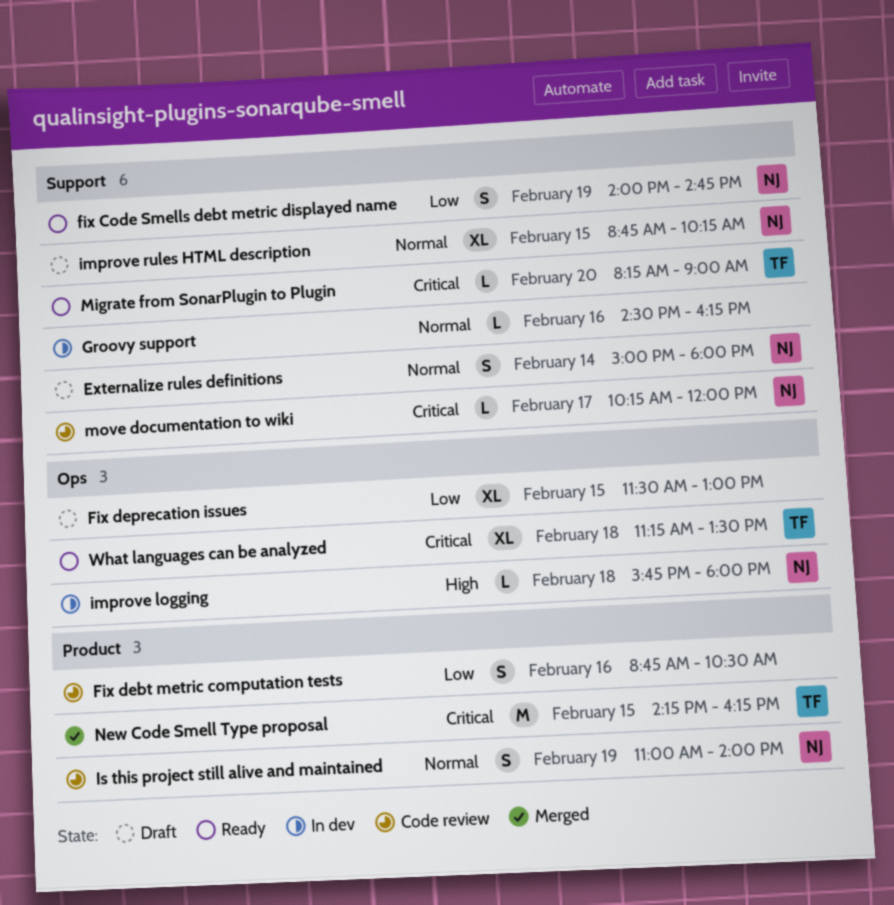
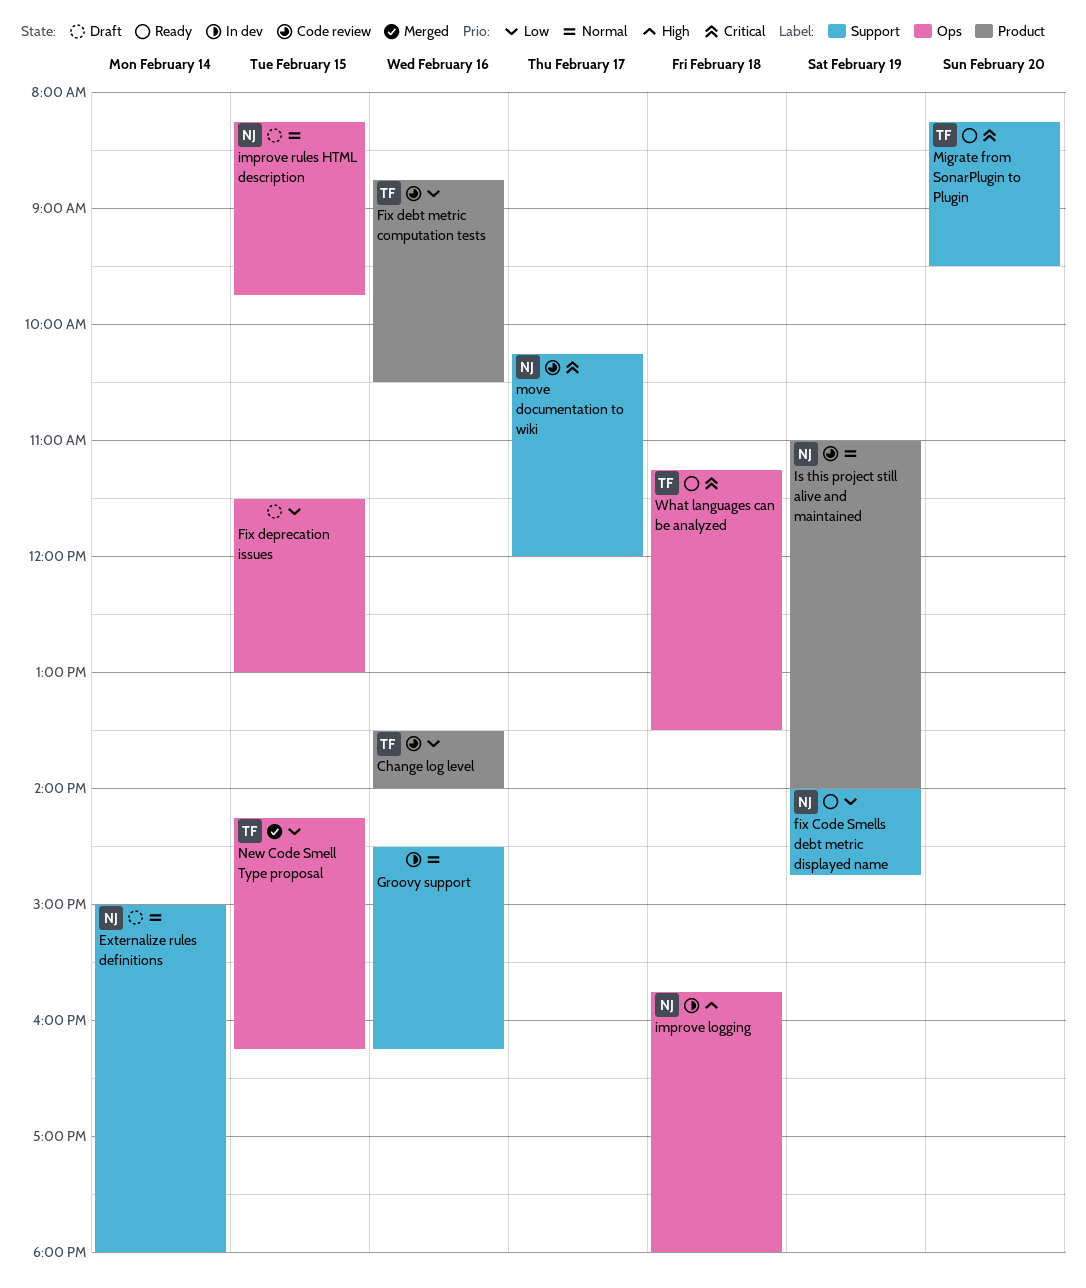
Change log level: none -> present
Fix debt metric computation tests, owner: none -> TF
improve rules HTML description, label: Support -> Ops
improve rules HTML description, begins: 08:45 -> 08:15
improve rules HTML description, ends: 10:15 -> 09:45
Migrate from SonarPlugin to Plugin, ends: 09:00 -> 09:30
New Code Smell Type proposal, priority: Critical -> Low
New Code Smell Type proposal, label: Product -> Ops

